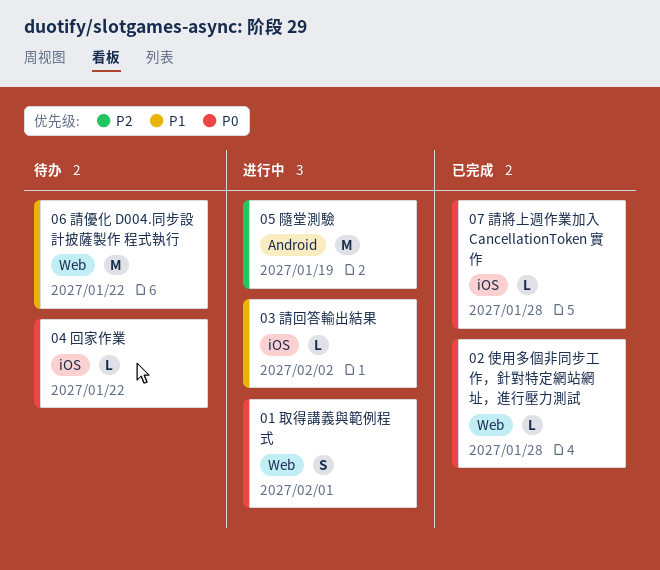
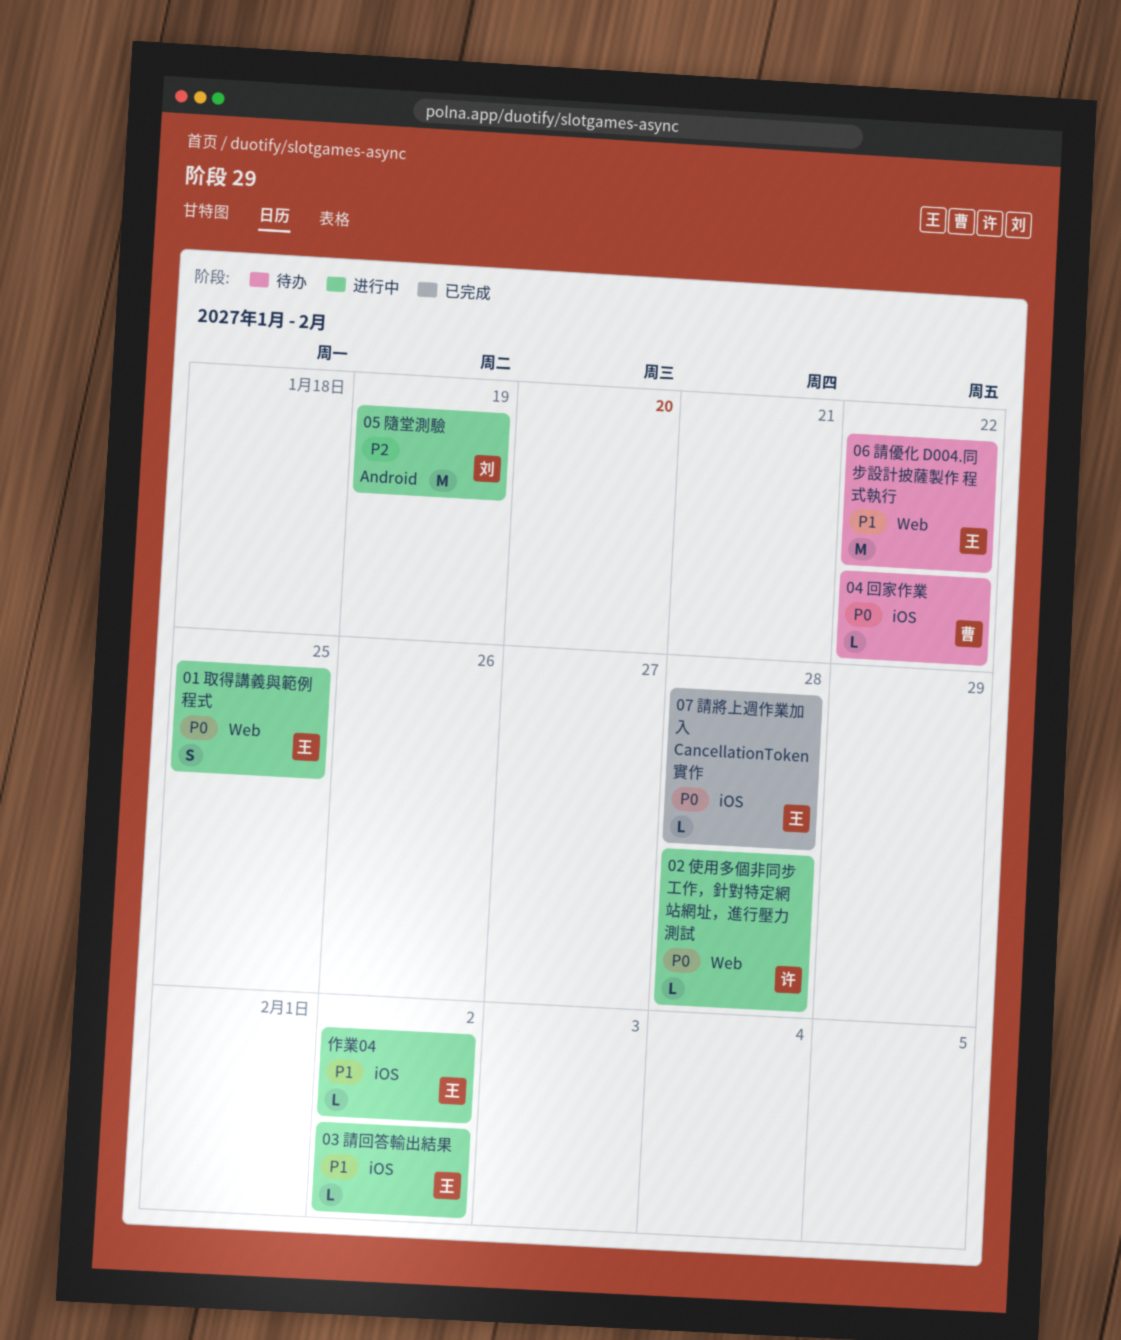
01 取得講義與範例程式, due: Feb 1 -> Jan 25
02 使用多個非同步工作，針對特定網站網址，進行壓力測試, status: 已完成 -> 进行中
作業04: none -> present

